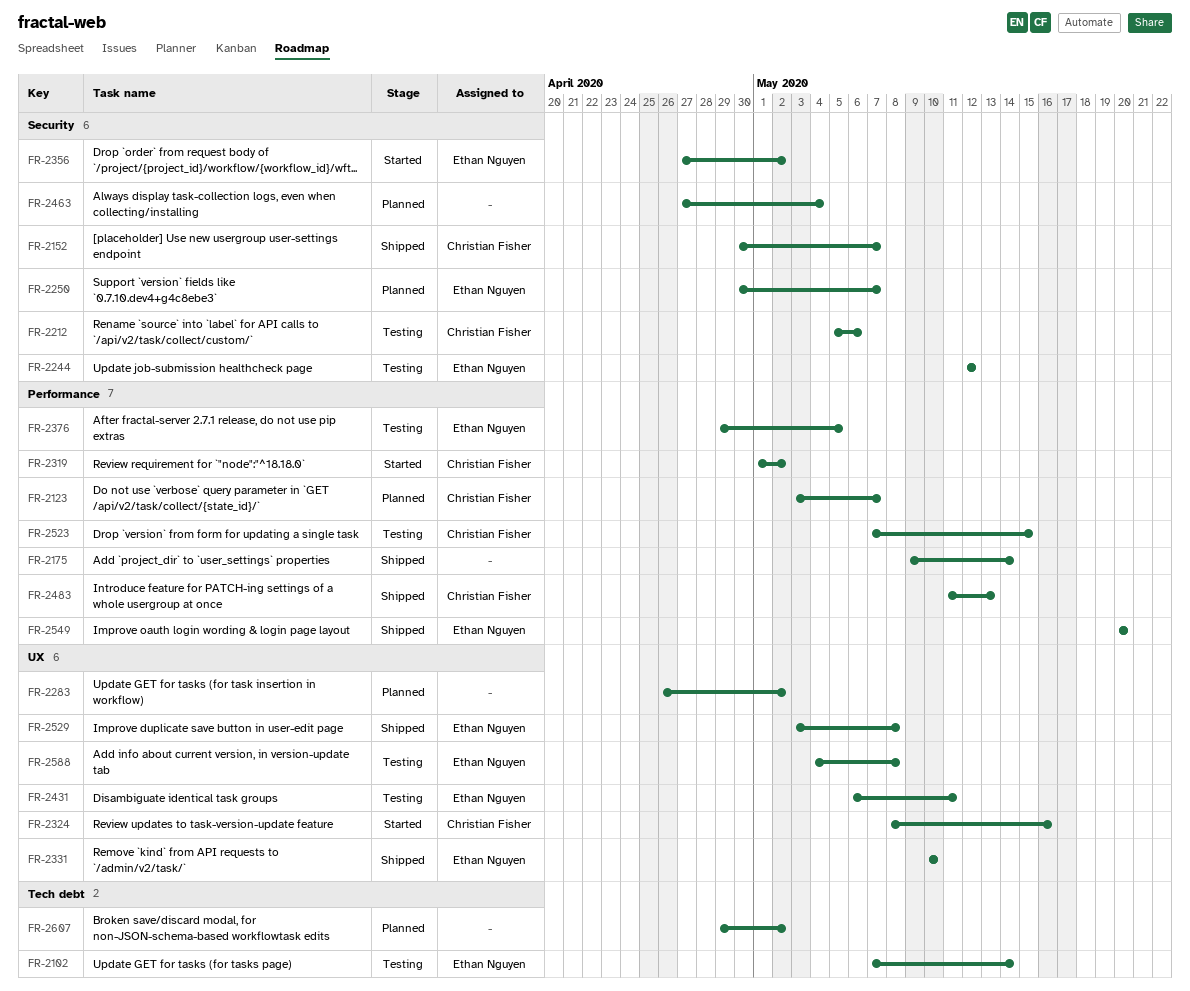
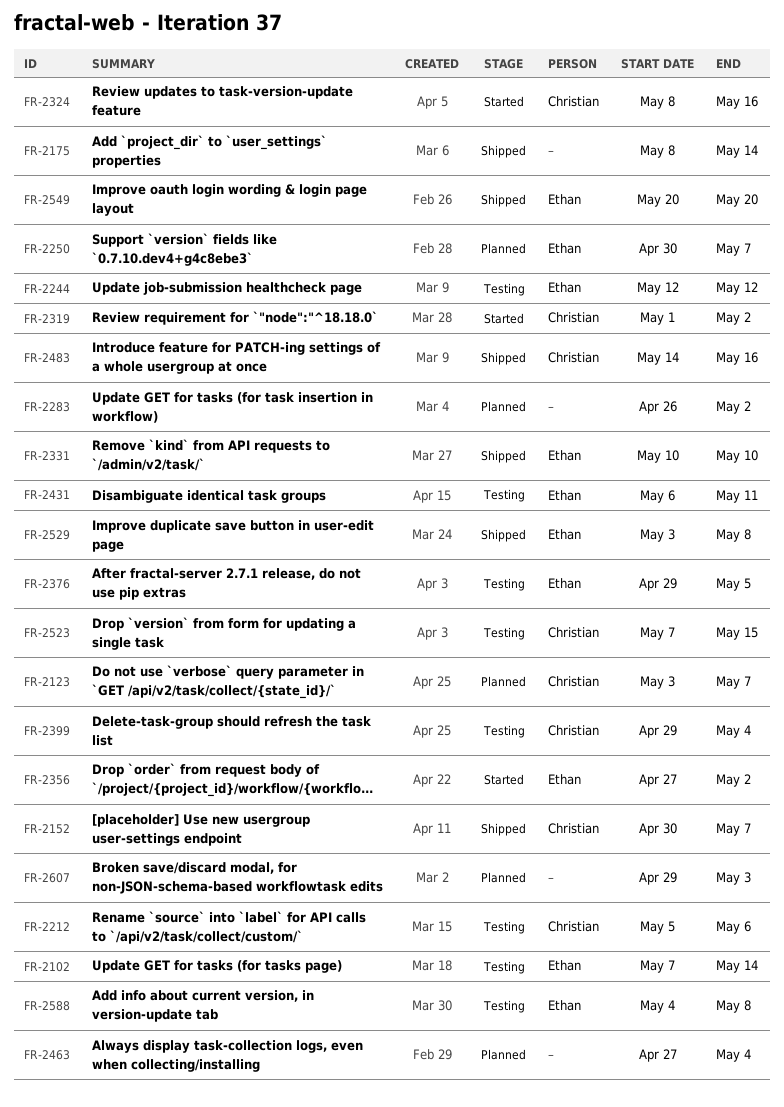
FR-2175, start: May 9 -> May 8
FR-2399: none -> present
FR-2483, start: May 11 -> May 14
FR-2483, due: May 13 -> May 16
FR-2607, due: May 2 -> May 3

